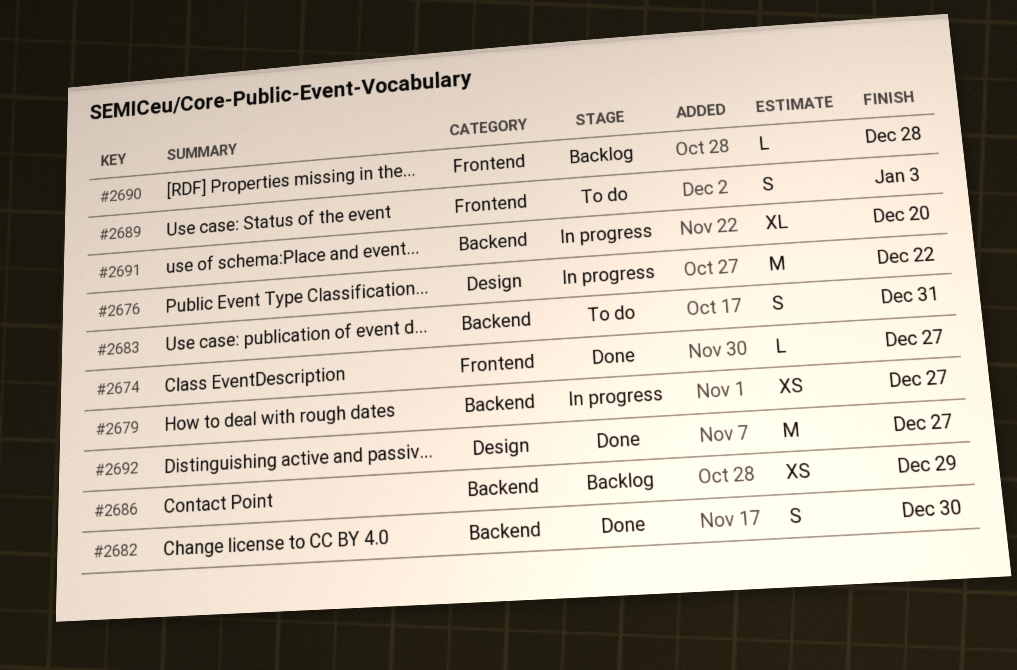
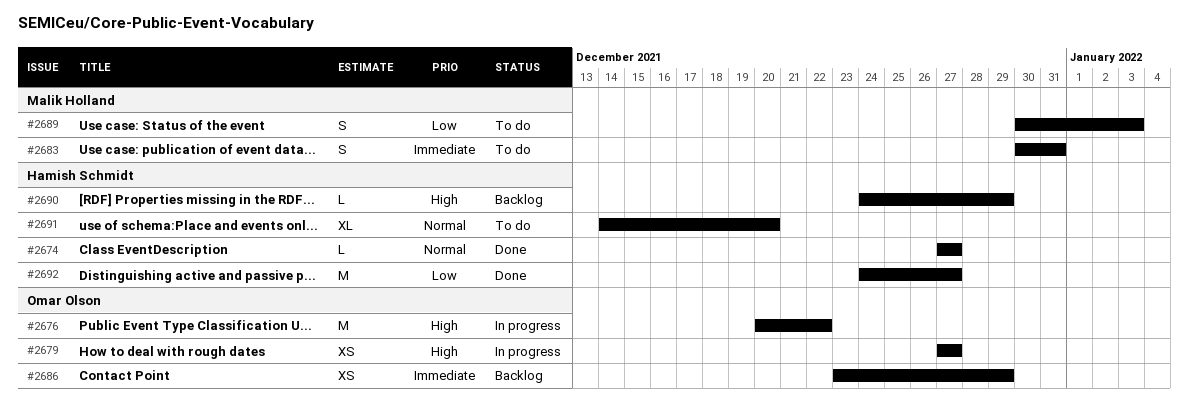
#2682: present -> none
#2690, due: Dec 28 -> Dec 29
#2691, status: In progress -> To do

